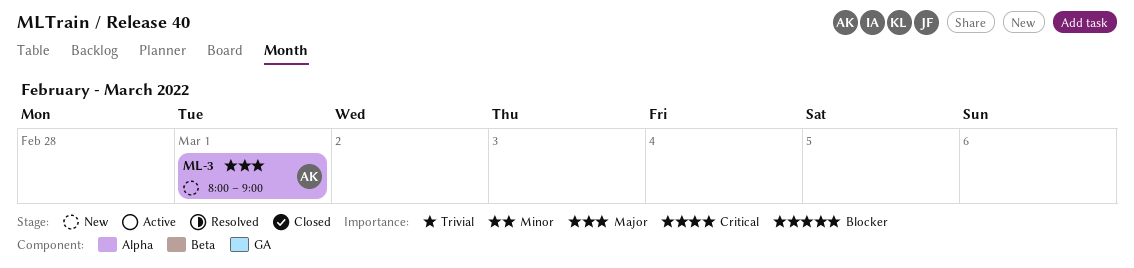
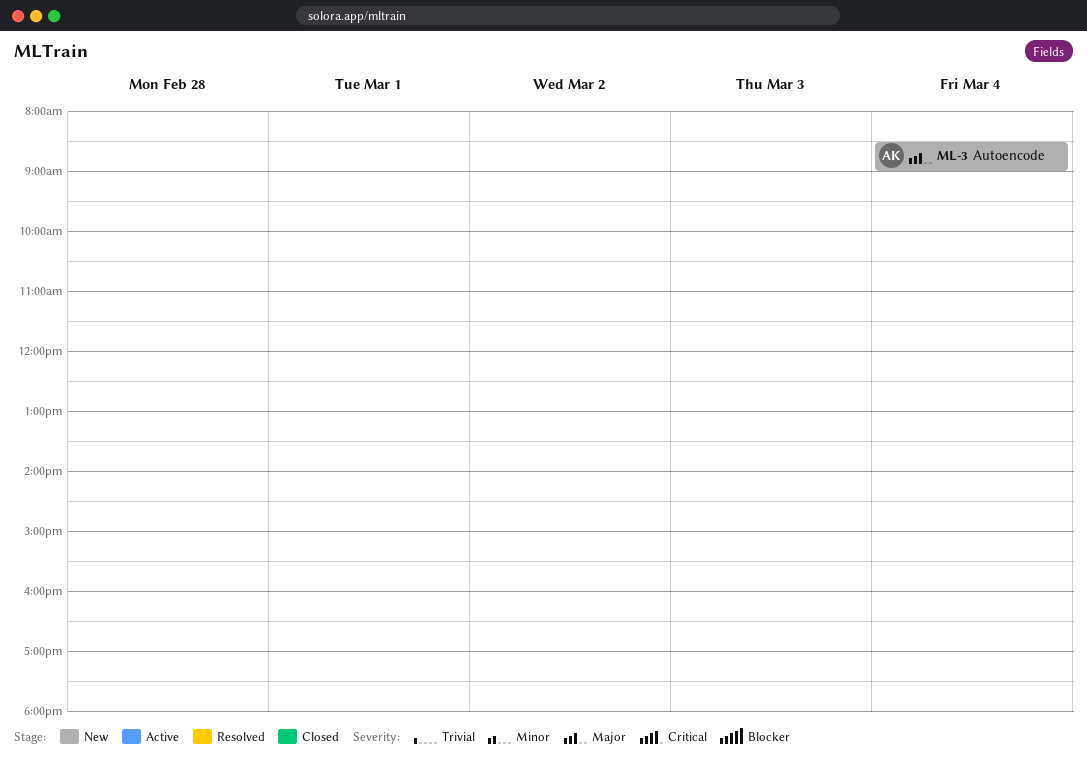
ML-3, day: Mar 1 -> Mar 4
ML-3, begins: 08:00 -> 08:30

